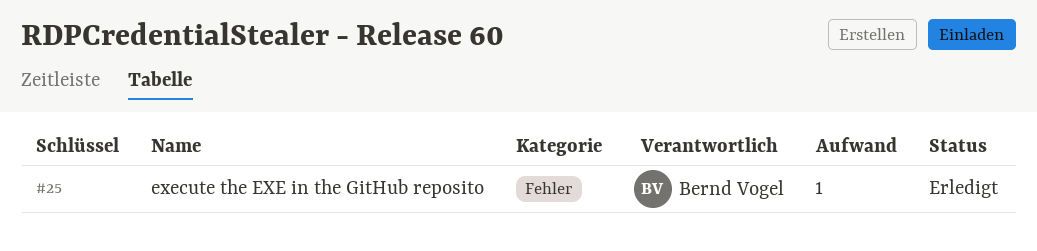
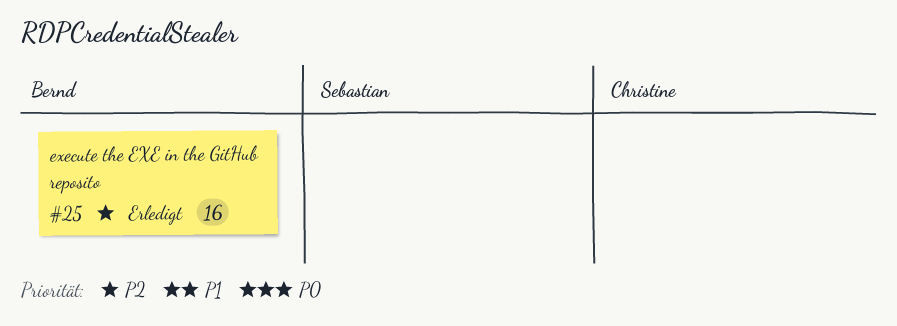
#25, estimate: 1 -> 16

